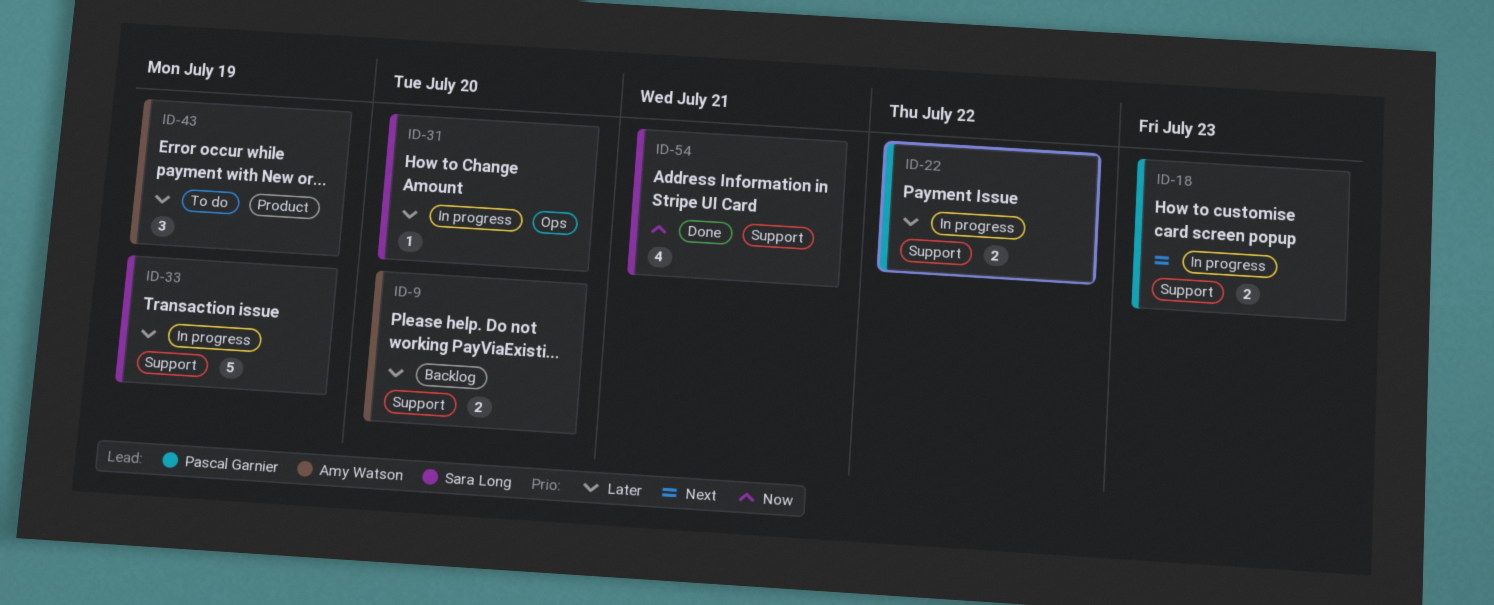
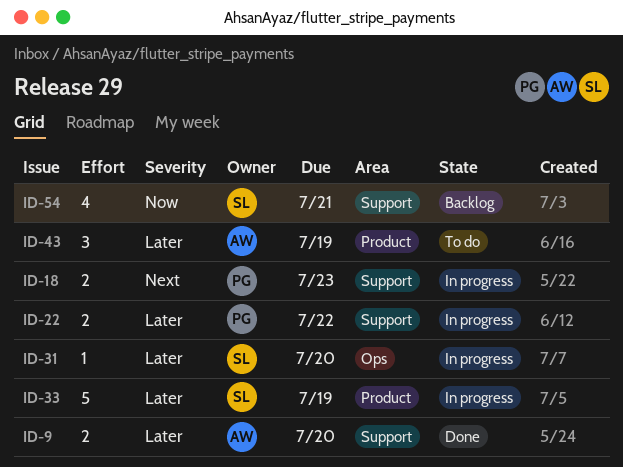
ID-9, status: Backlog -> Done
ID-33, label: Support -> Product
ID-54, status: Done -> Backlog

